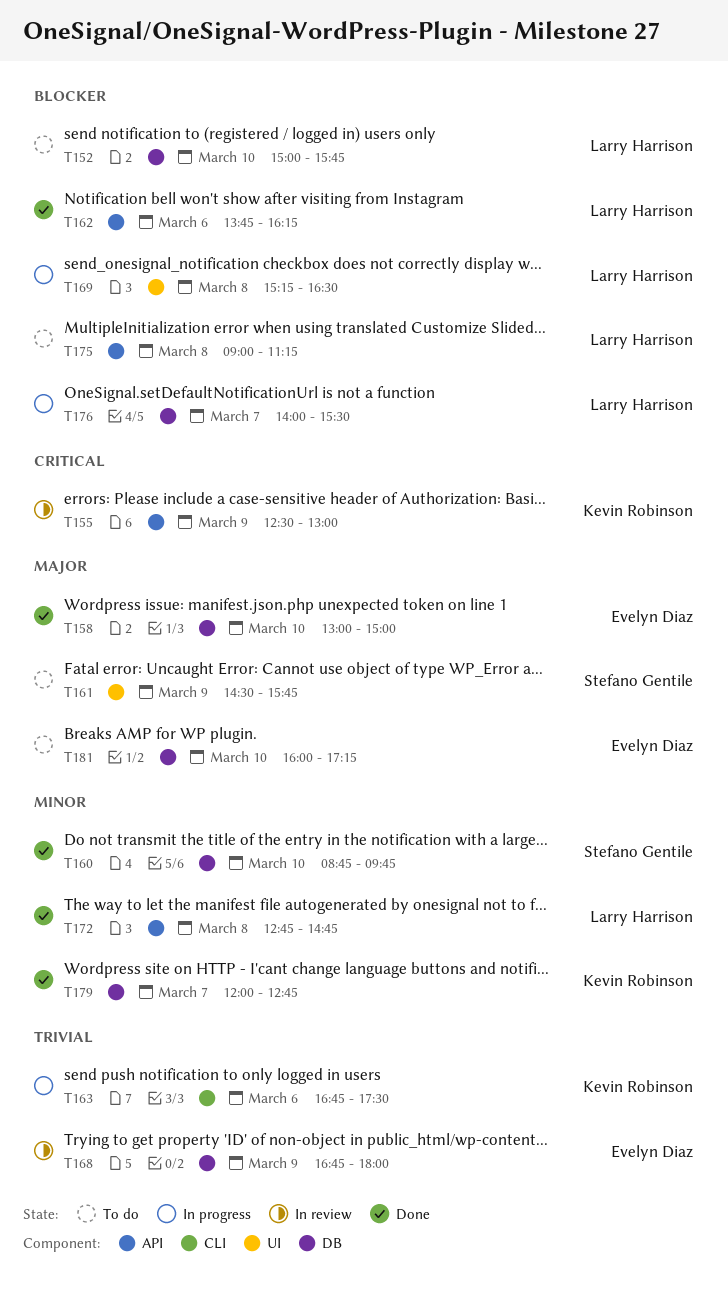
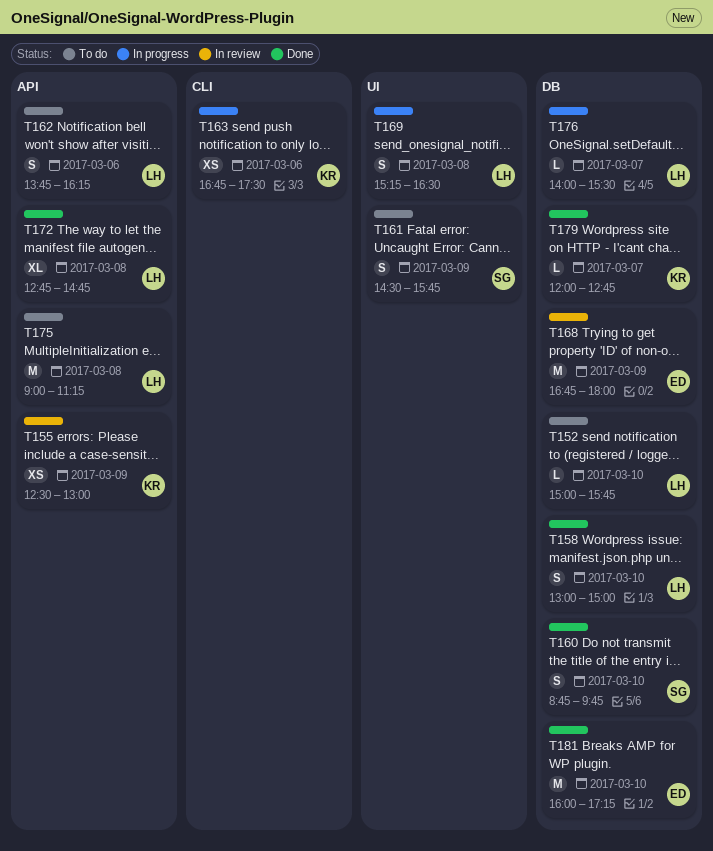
T158, owner: Evelyn Diaz -> Larry Harrison
T162, status: Done -> To do
T181, status: To do -> Done

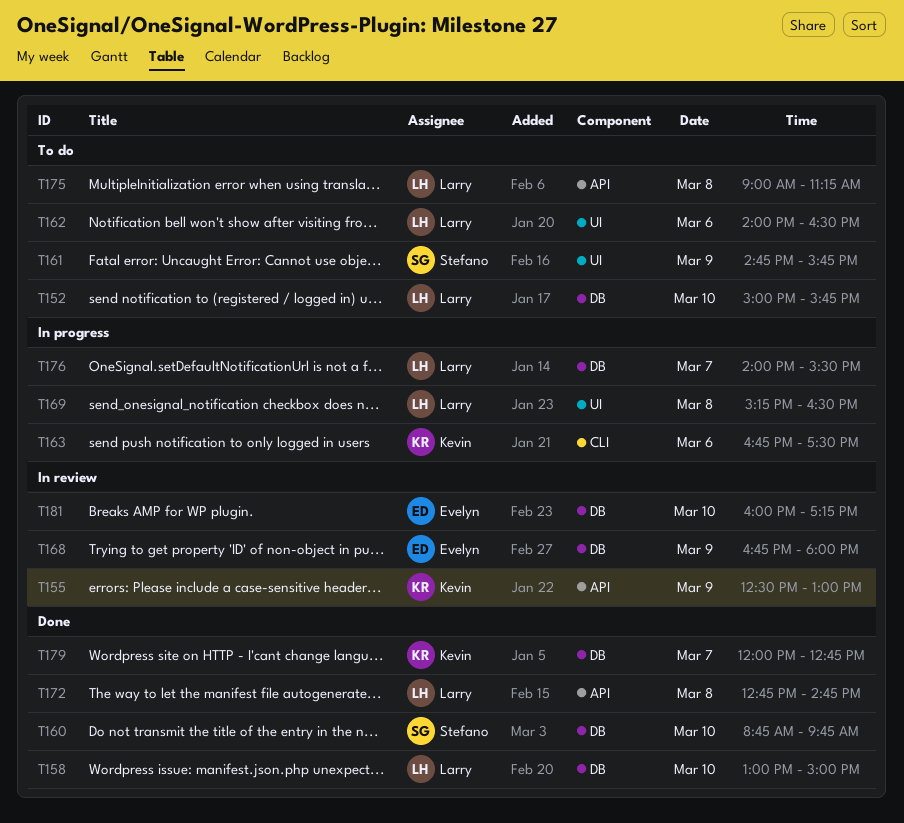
T161, begins: 14:30 -> 14:45
T162, label: API -> UI
T162, begins: 13:45 -> 14:00
T162, ends: 16:15 -> 16:30
T181, status: Done -> In review

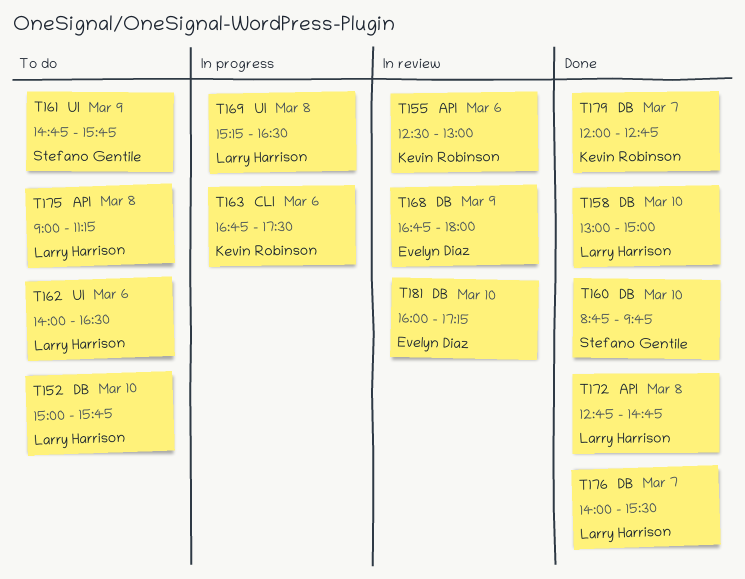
T155, day: Mar 9 -> Mar 6
T176, status: In progress -> Done

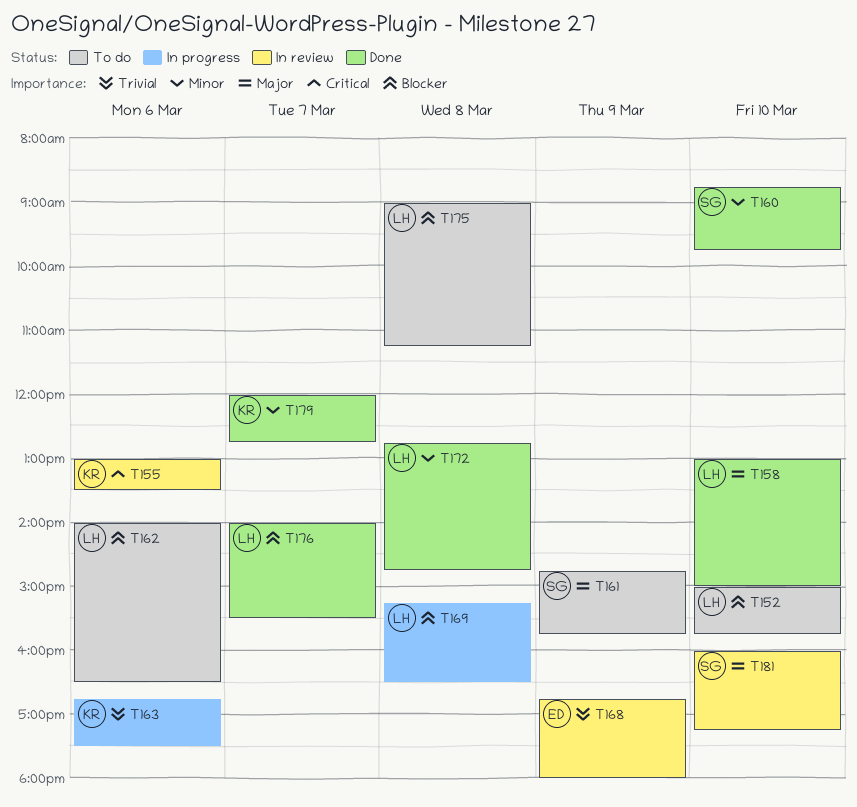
T155, begins: 12:30 -> 13:00
T155, ends: 13:00 -> 13:30
T181, owner: Evelyn Diaz -> Stefano Gentile

